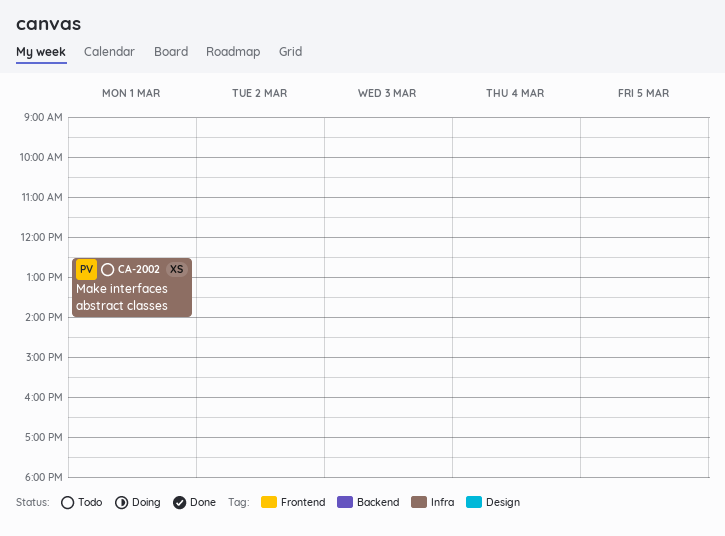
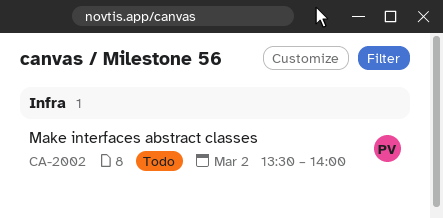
CA-2002, day: Mar 1 -> Mar 2
CA-2002, begins: 12:30 -> 13:30

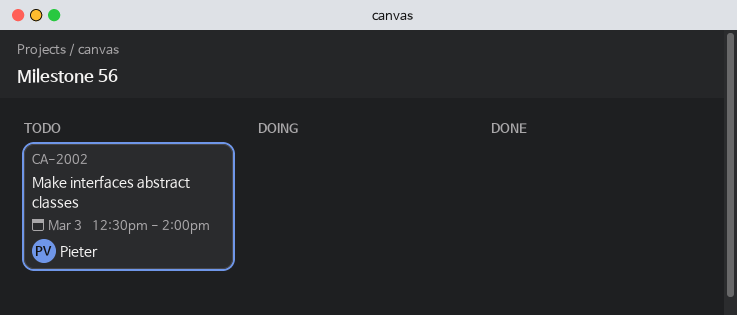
CA-2002, day: Mar 2 -> Mar 3
CA-2002, begins: 13:30 -> 12:30

